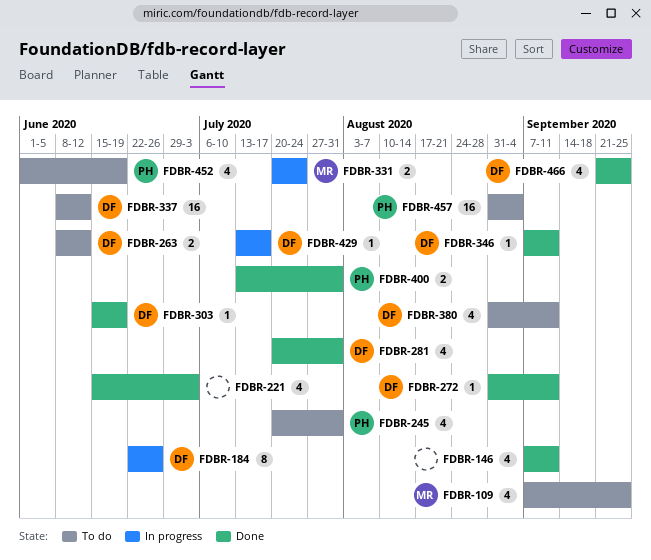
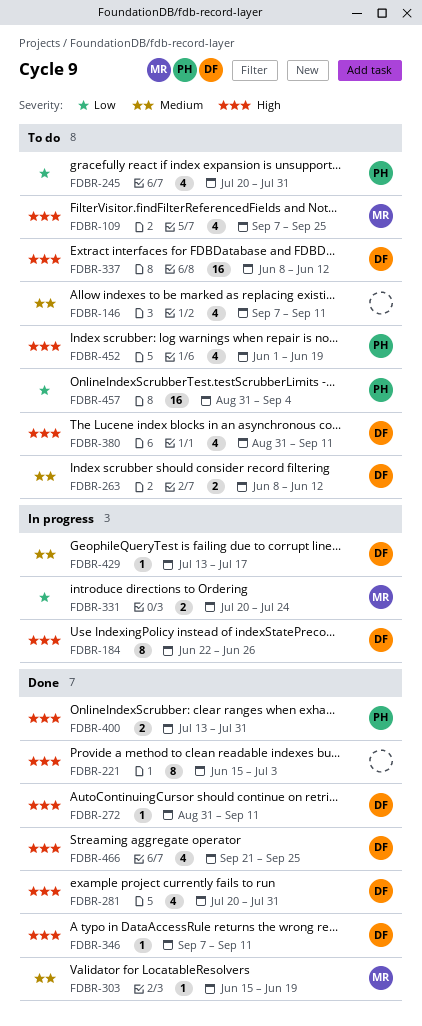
FDBR-146, status: Done -> To do
FDBR-221, estimate: 4 -> 8
FDBR-303, owner: DF -> MR

